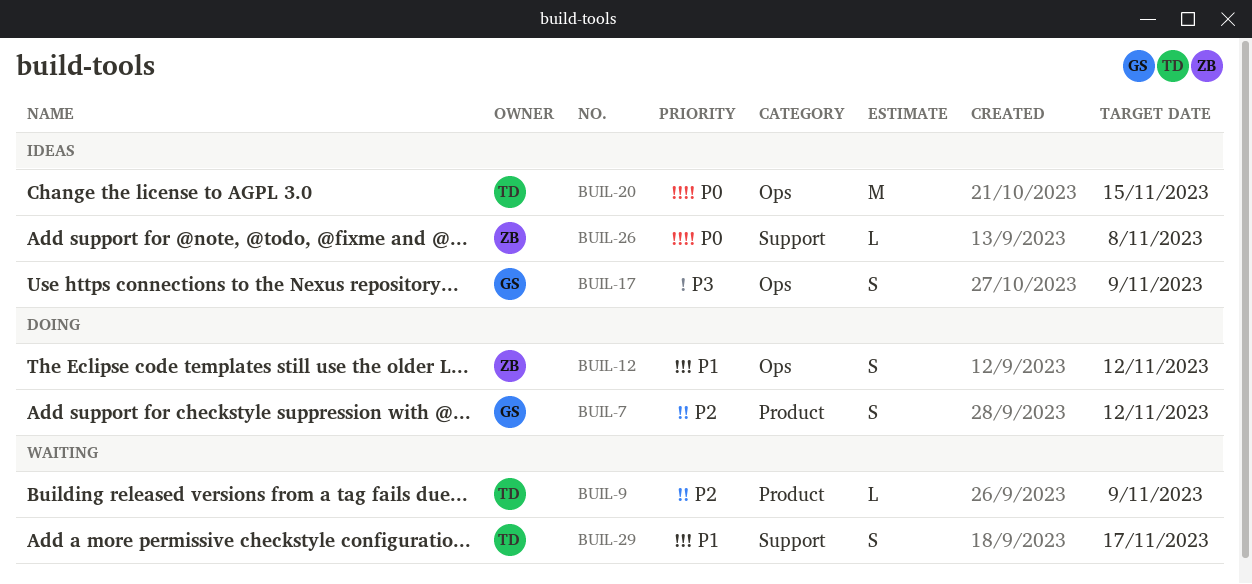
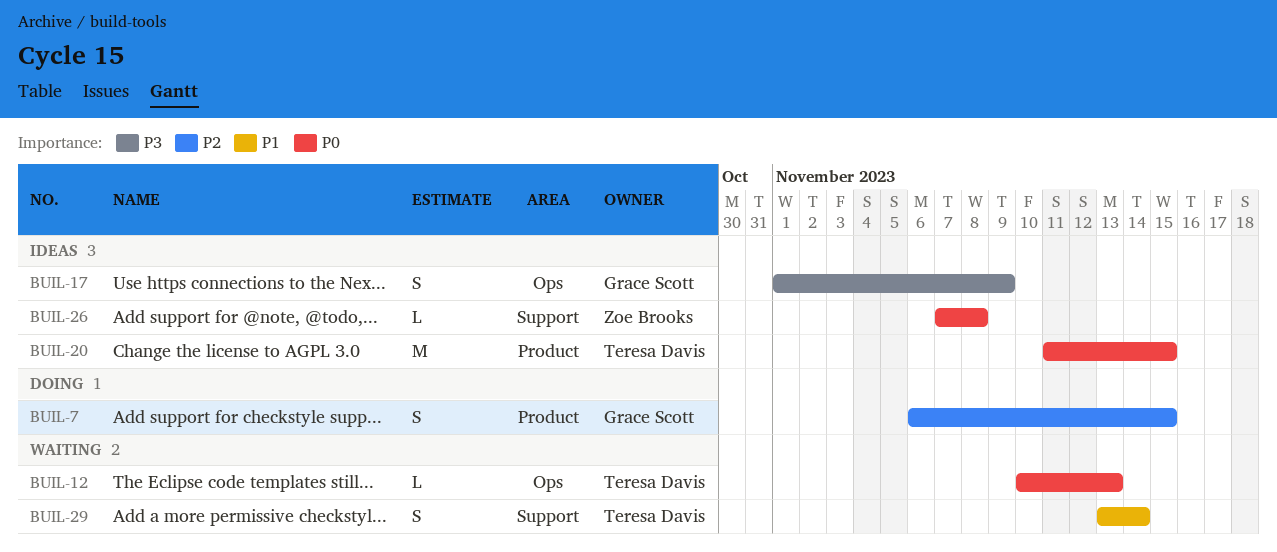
BUIL-7, due: Nov 12 -> Nov 15
BUIL-9: present -> none
BUIL-12, status: Doing -> Waiting
BUIL-12, owner: Zoe Brooks -> Teresa Davis
BUIL-12, priority: P1 -> P0
BUIL-12, estimate: S -> L
BUIL-12, due: Nov 12 -> Nov 13
BUIL-20, label: Ops -> Product
BUIL-29, due: Nov 17 -> Nov 14

